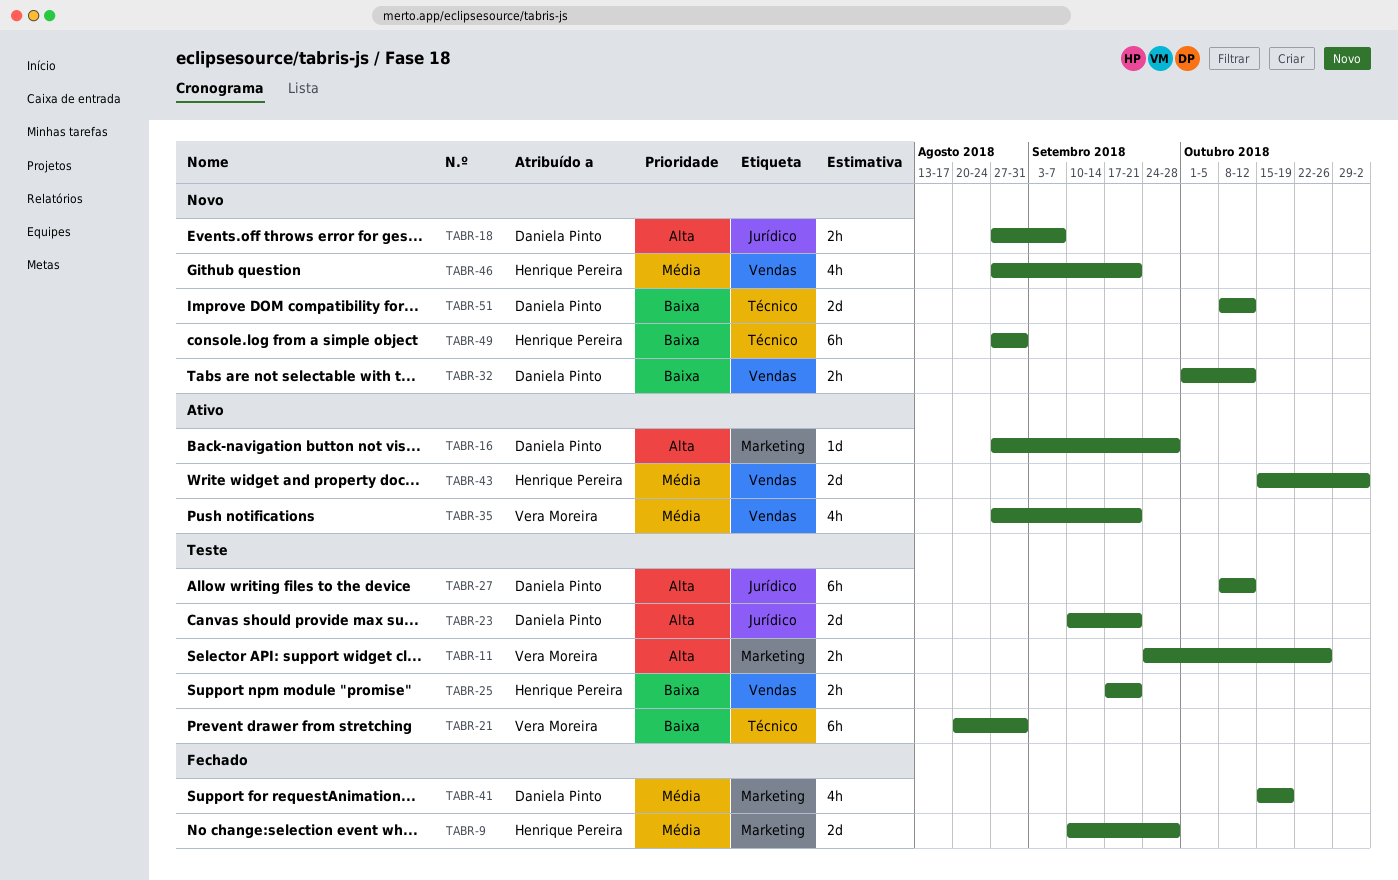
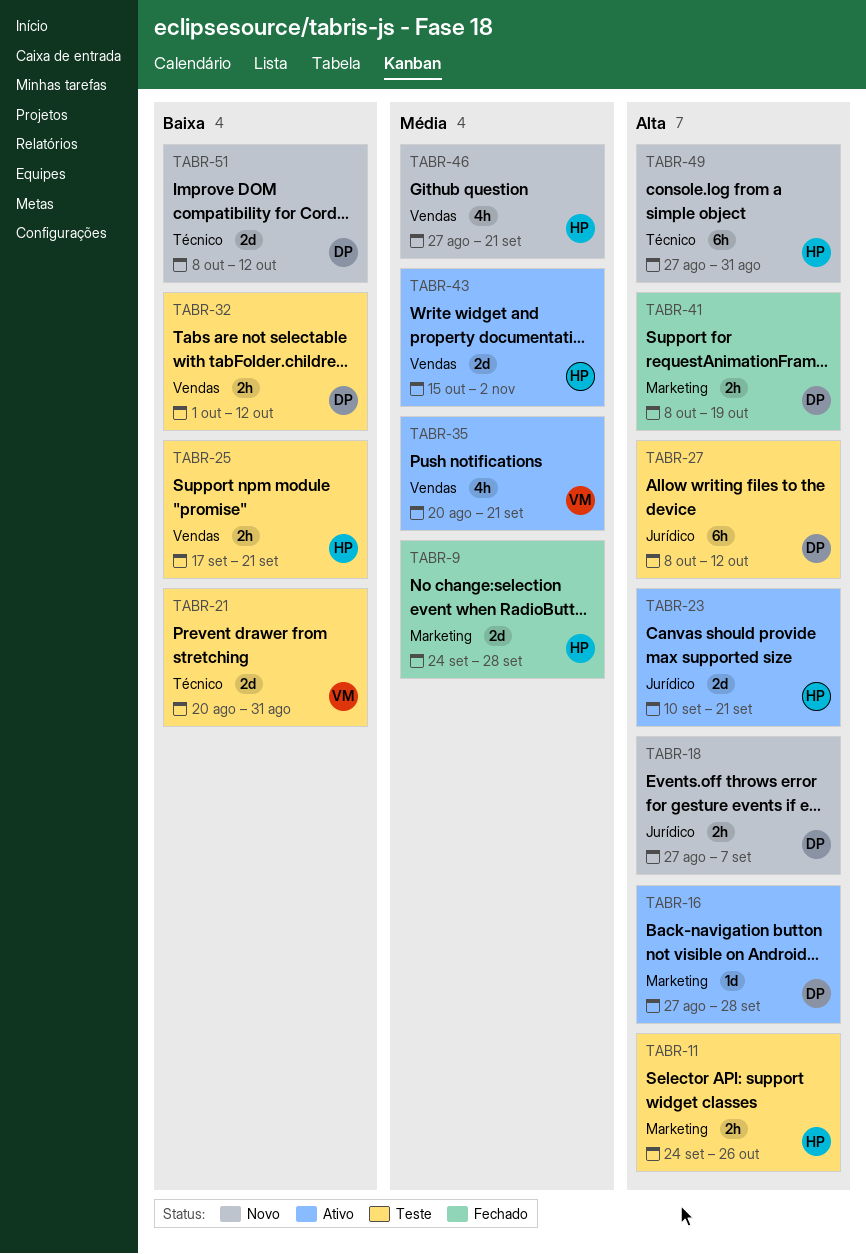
TABR-9, start: Sep 10 -> Sep 24
TABR-11, owner: Vera Moreira -> Henrique Pereira
TABR-21, estimate: 6h -> 2d
TABR-23, status: Teste -> Ativo
TABR-23, owner: Daniela Pinto -> Henrique Pereira
TABR-32, status: Novo -> Teste
TABR-35, start: Aug 27 -> Aug 20
TABR-41, priority: Média -> Alta
TABR-41, estimate: 4h -> 2h
TABR-41, start: Oct 15 -> Oct 8
TABR-49, priority: Baixa -> Alta

